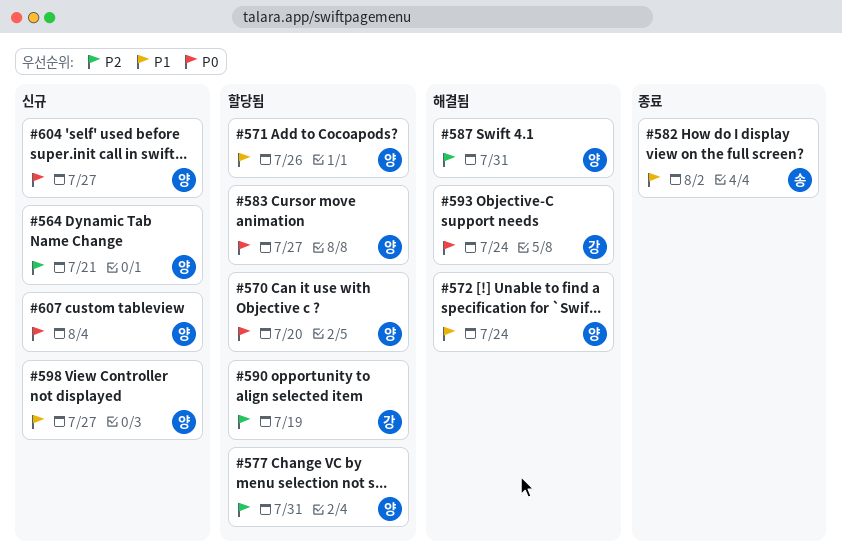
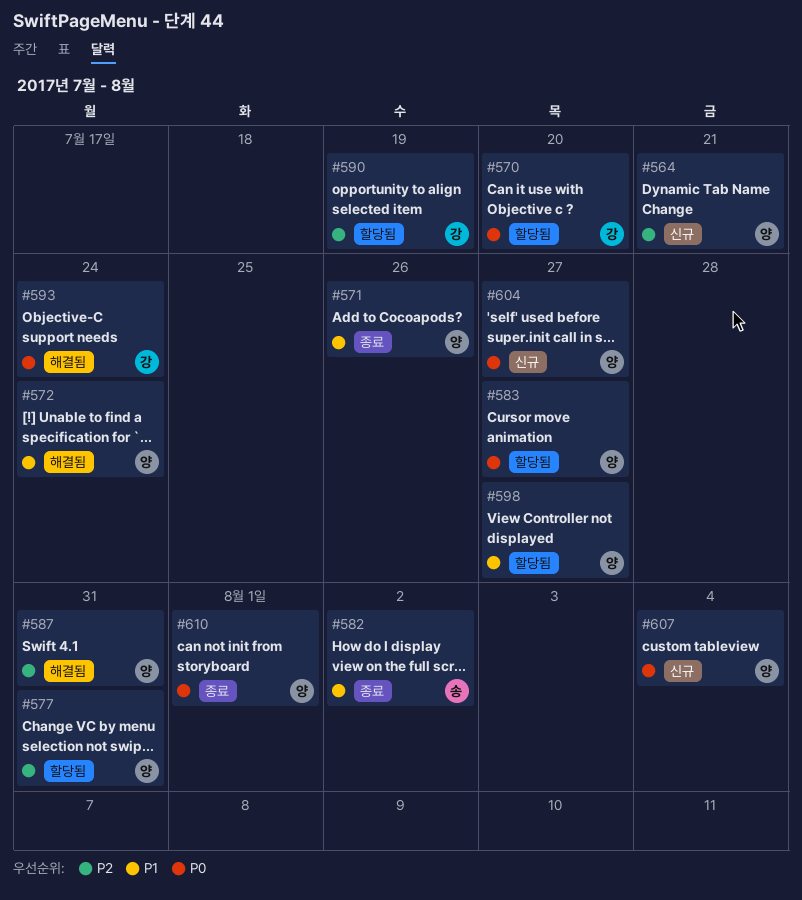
#570, owner: 양 -> 강
#571, status: 할당됨 -> 종료
#598, status: 신규 -> 할당됨
#610: none -> present

